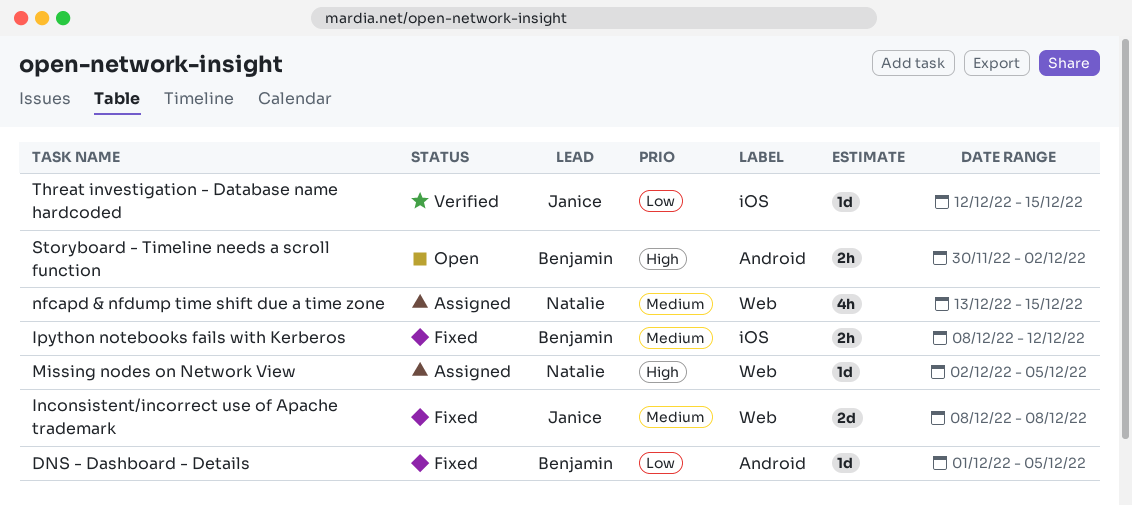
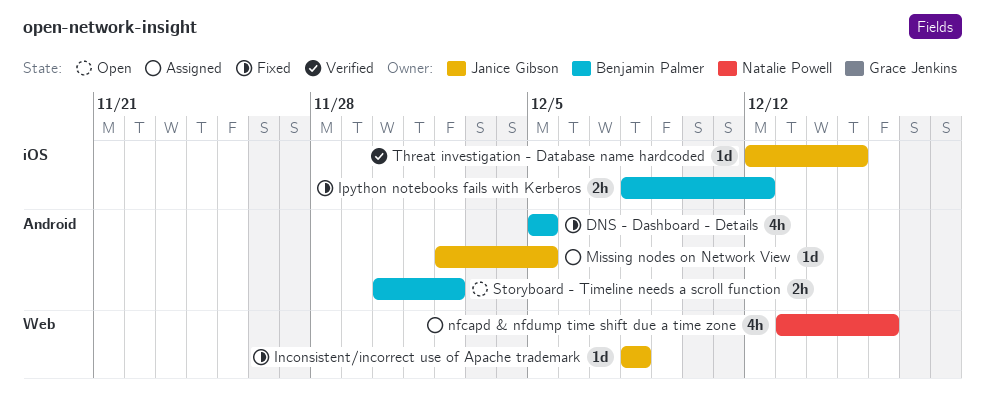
DNS - Dashboard - Details, estimate: 1d -> 4h
DNS - Dashboard - Details, start: Dec 1 -> Dec 5
Inconsistent/incorrect use of Apache trademark, estimate: 2d -> 1d
Missing nodes on Network View, owner: Natalie Powell -> Janice Gibson
Missing nodes on Network View, label: Web -> Android
nfcapd & nfdump time shift due a time zone, due: Dec 15 -> Dec 16

